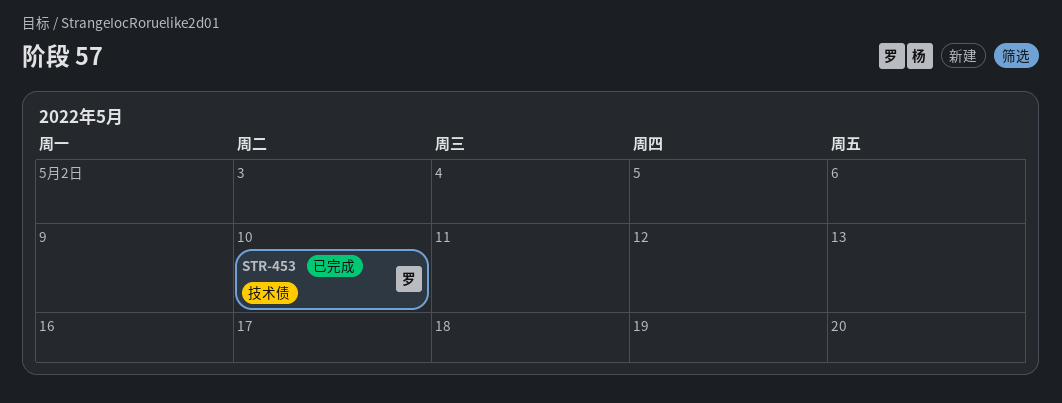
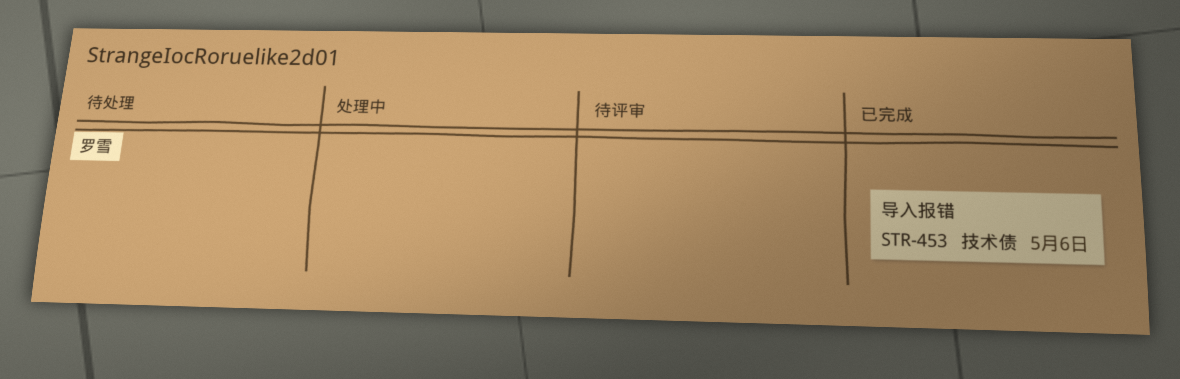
STR-453, due: May 10 -> May 6

